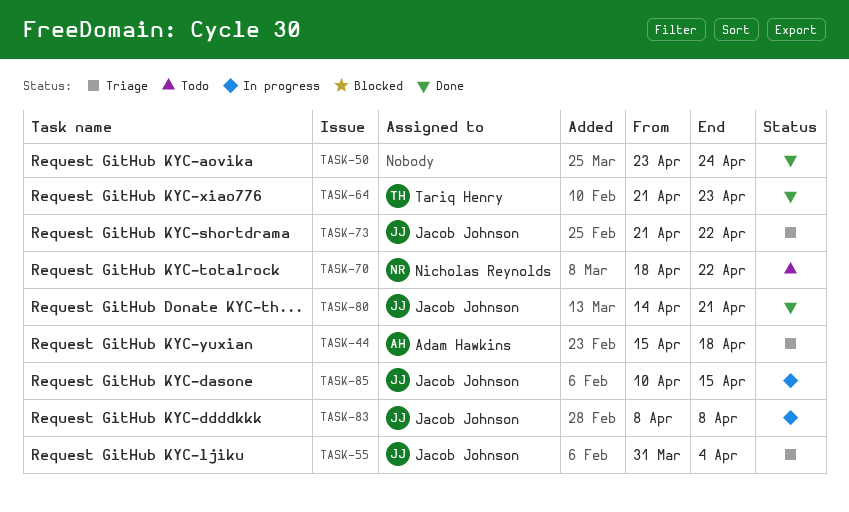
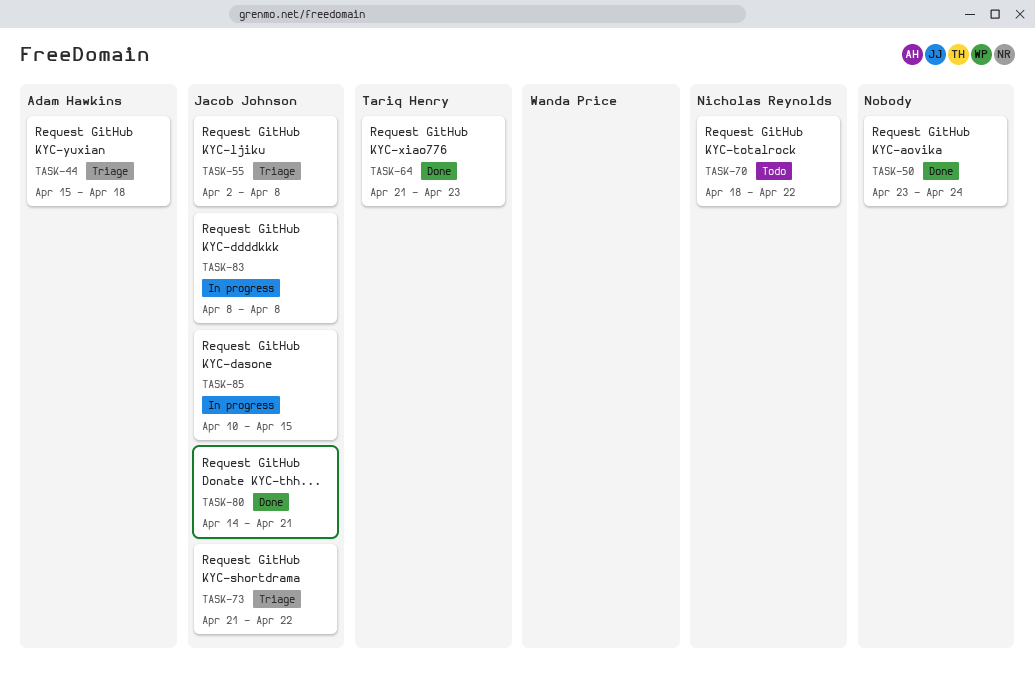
TASK-55, start: Mar 31 -> Apr 2
TASK-55, due: Apr 4 -> Apr 8

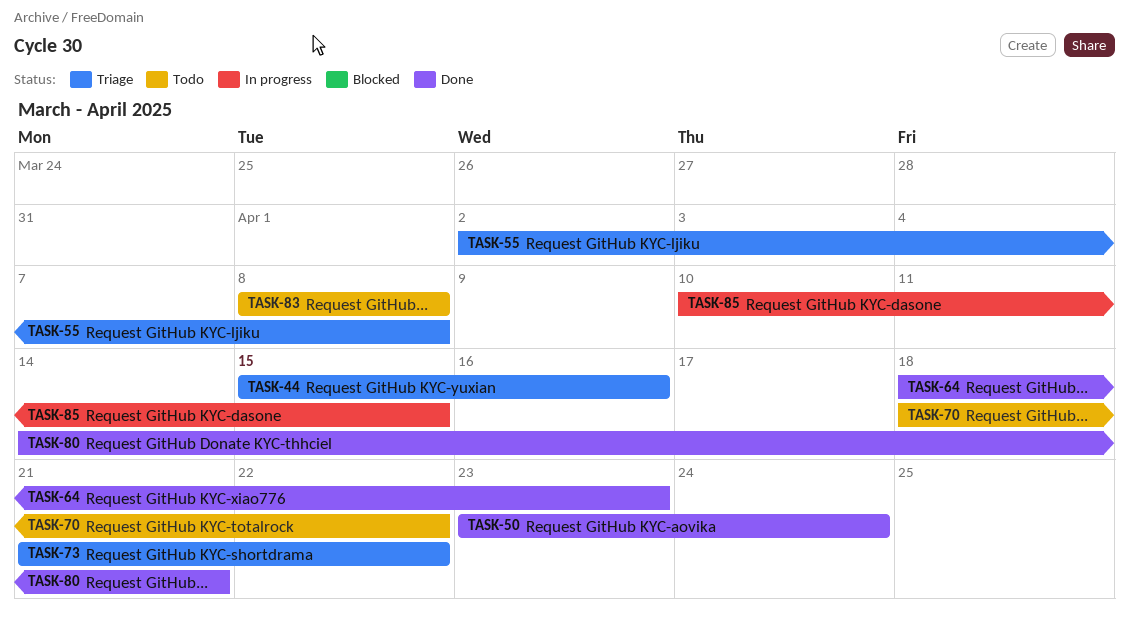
TASK-44, due: Apr 18 -> Apr 16
TASK-64, start: Apr 21 -> Apr 18
TASK-83, status: In progress -> Todo

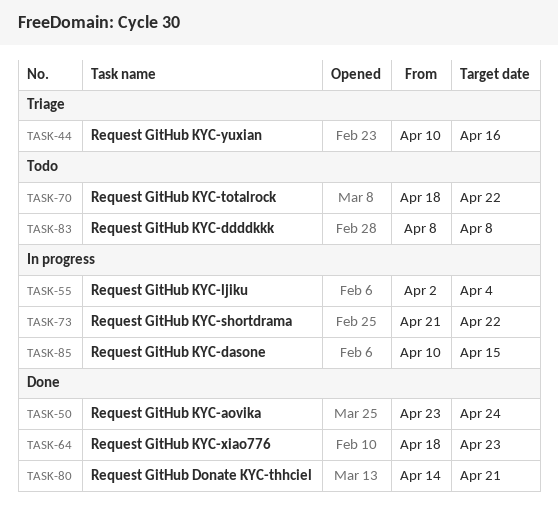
TASK-44, start: Apr 15 -> Apr 10
TASK-55, status: Triage -> In progress
TASK-55, due: Apr 8 -> Apr 4
TASK-73, status: Triage -> In progress

